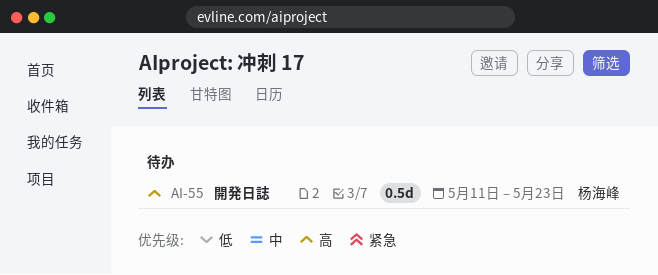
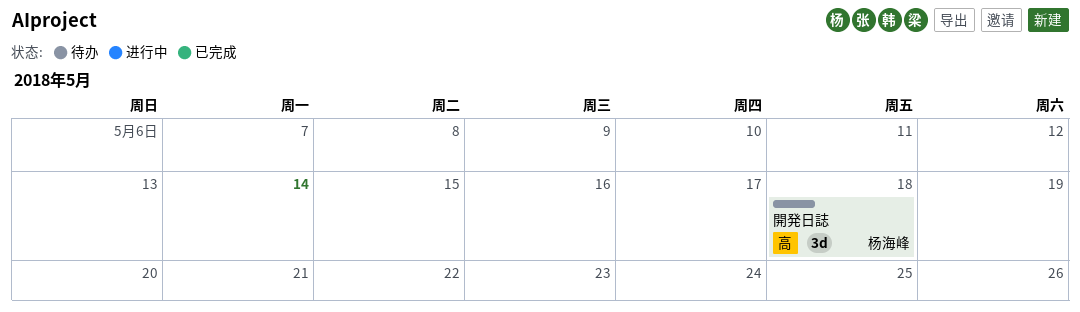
開発日誌, estimate: 0.5d -> 3d
開発日誌, due: May 23 -> May 18

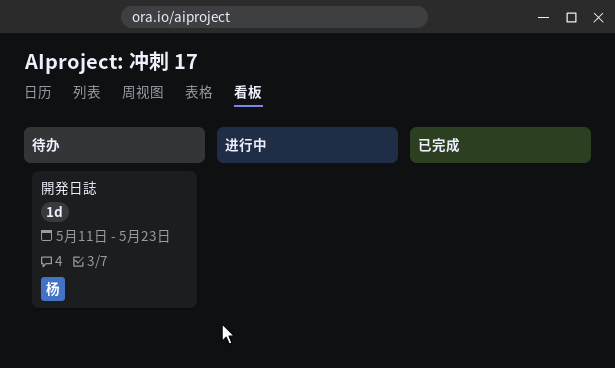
開発日誌, estimate: 3d -> 1d
開発日誌, due: May 18 -> May 23

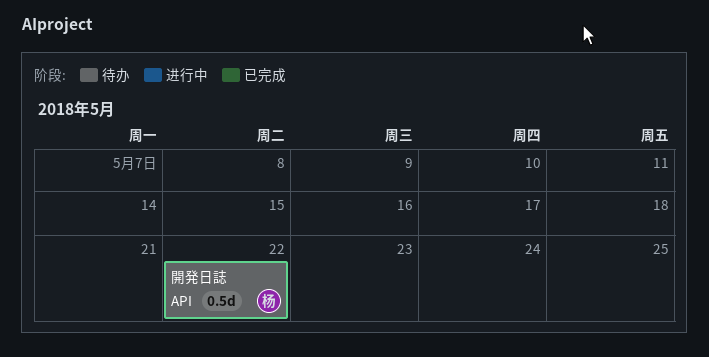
開発日誌, estimate: 1d -> 0.5d
開発日誌, due: May 23 -> May 22

